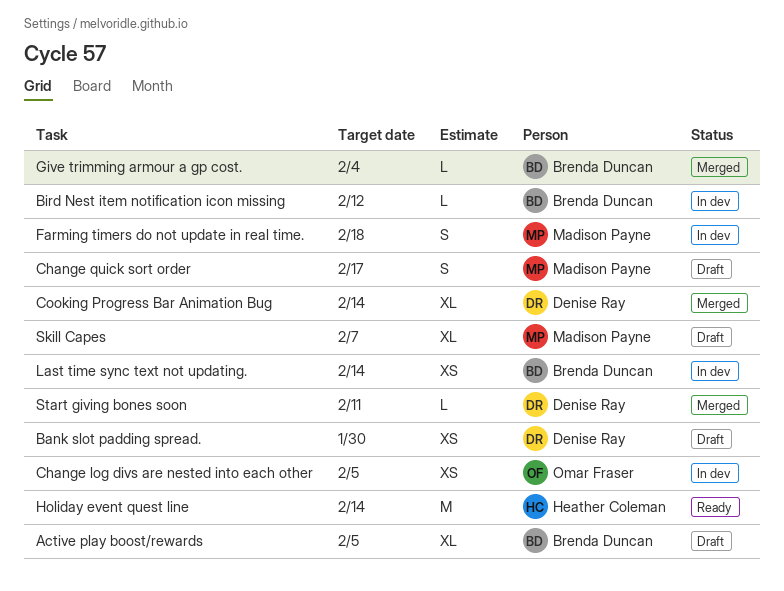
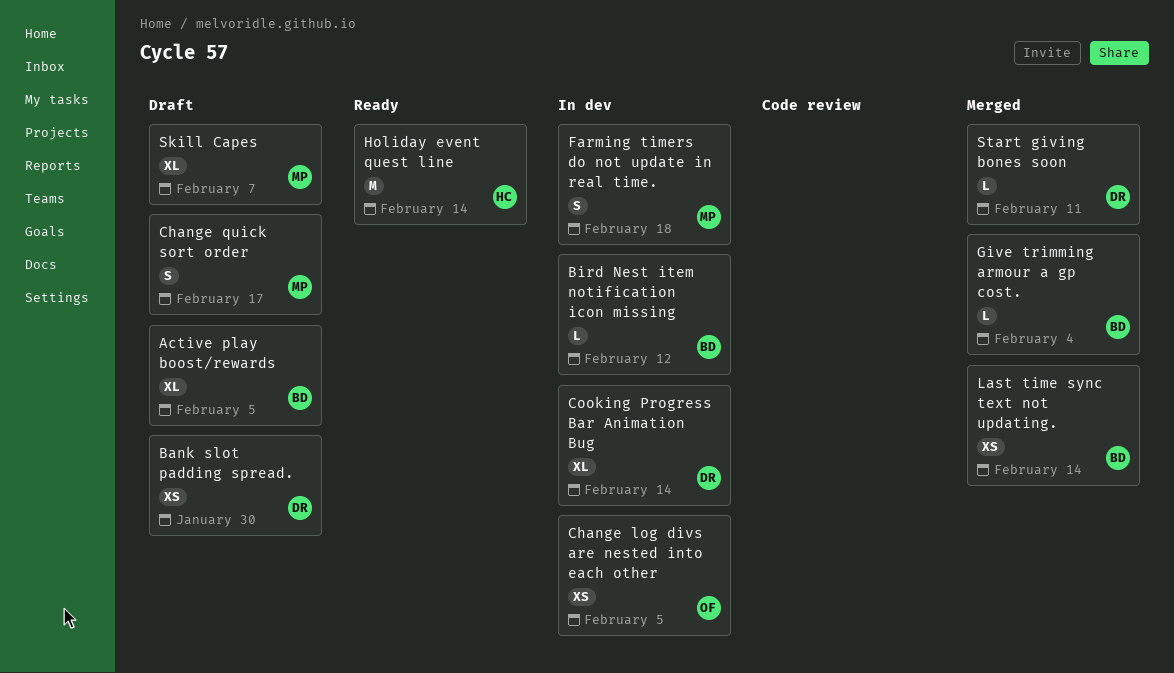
Cooking Progress Bar Animation Bug, status: Merged -> In dev
Last time sync text not updating., status: In dev -> Merged

